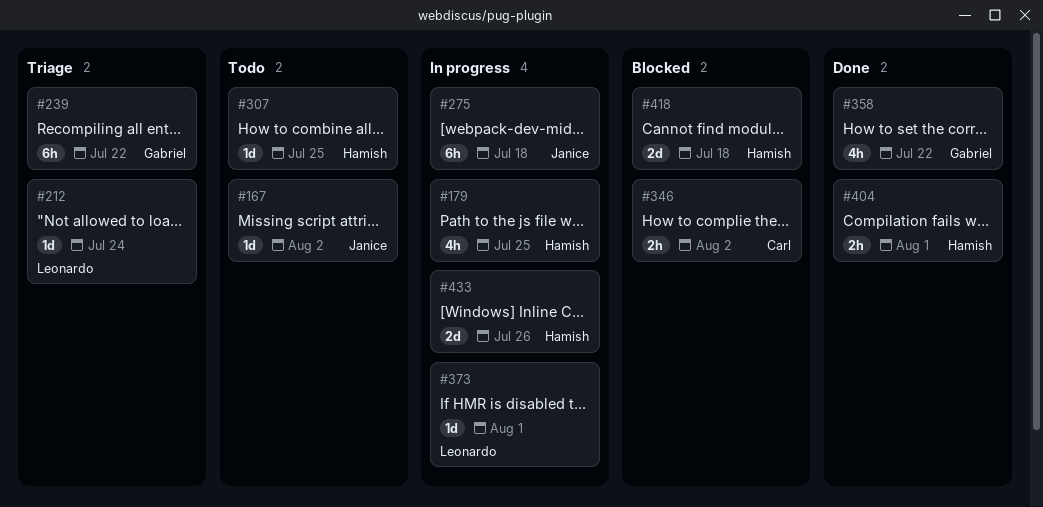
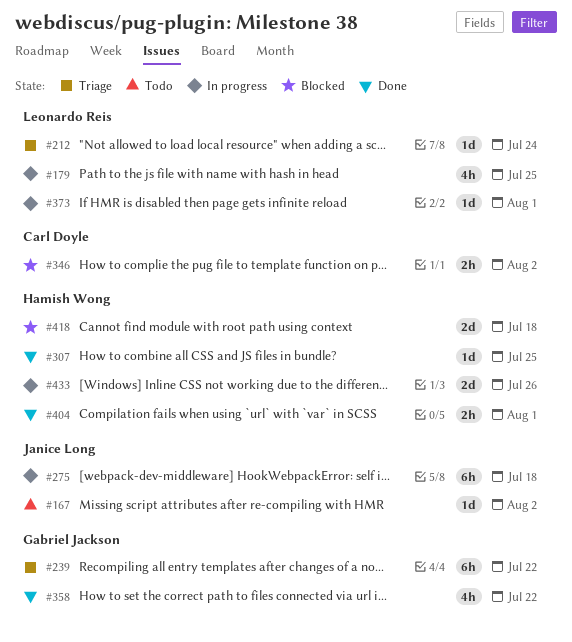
#179, owner: Hamish Wong -> Leonardo Reis
#307, status: Todo -> Done

